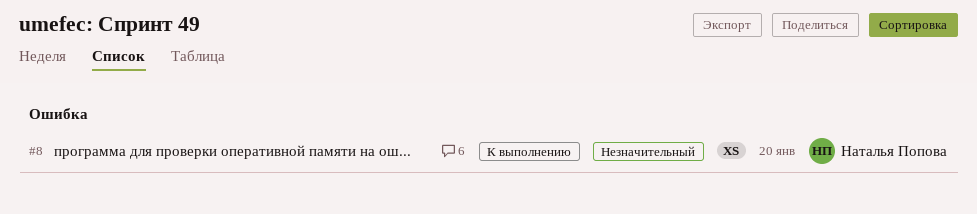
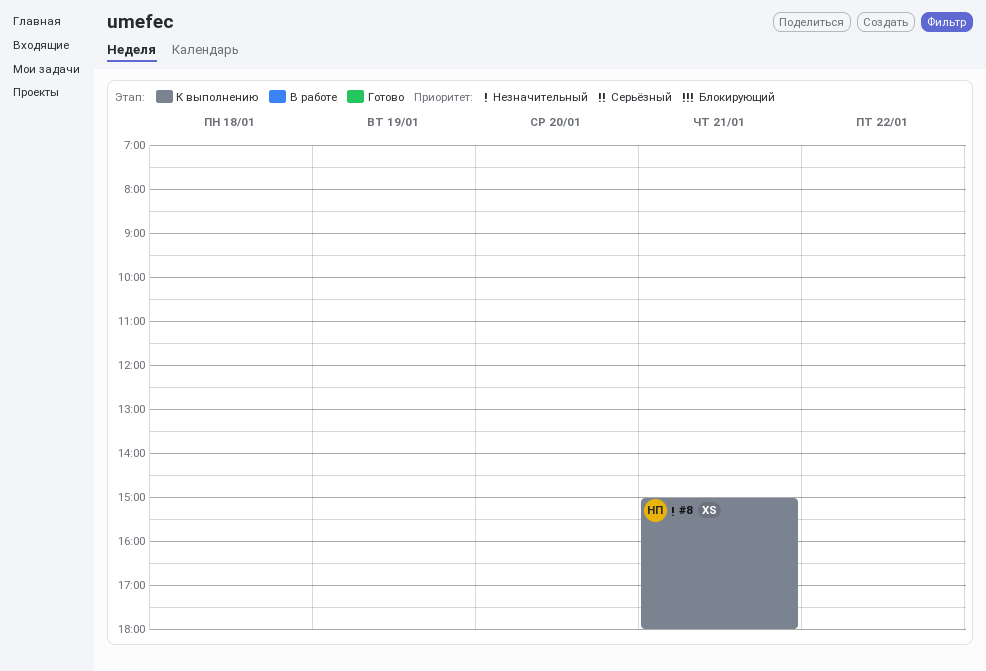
#8, day: Jan 20 -> Jan 21

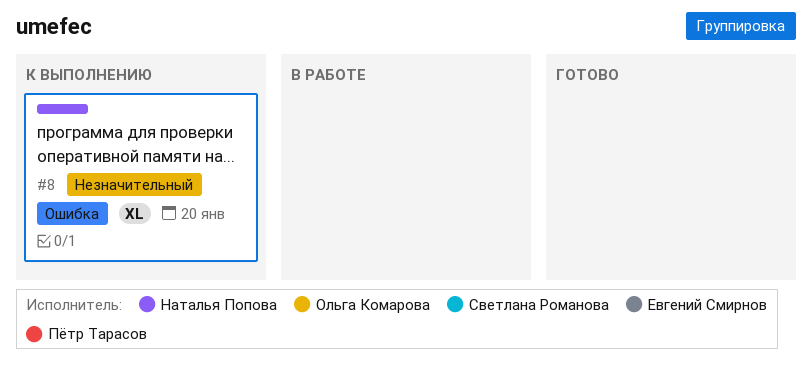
#8, estimate: XS -> XL
#8, day: Jan 21 -> Jan 20

